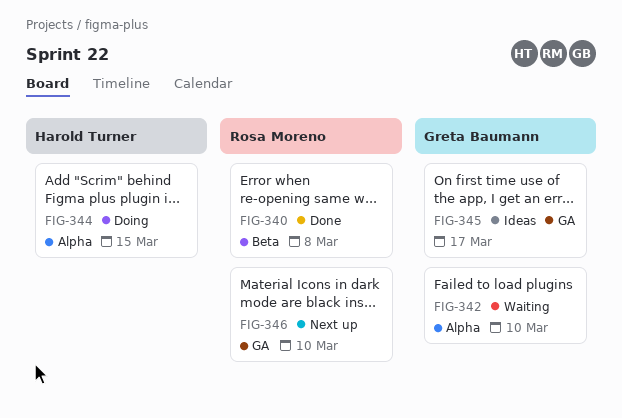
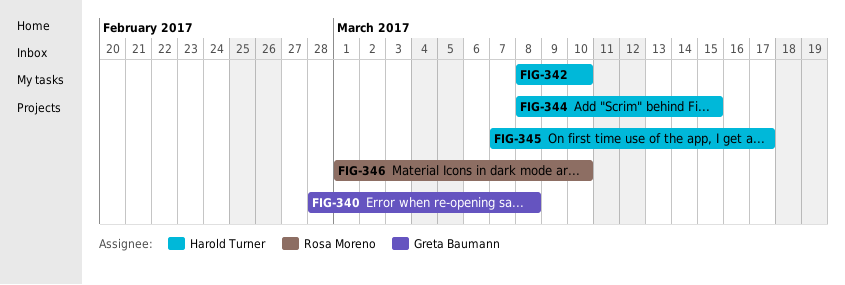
FIG-340, owner: Rosa Moreno -> Greta Baumann
FIG-342, owner: Greta Baumann -> Harold Turner
FIG-345, owner: Greta Baumann -> Harold Turner

